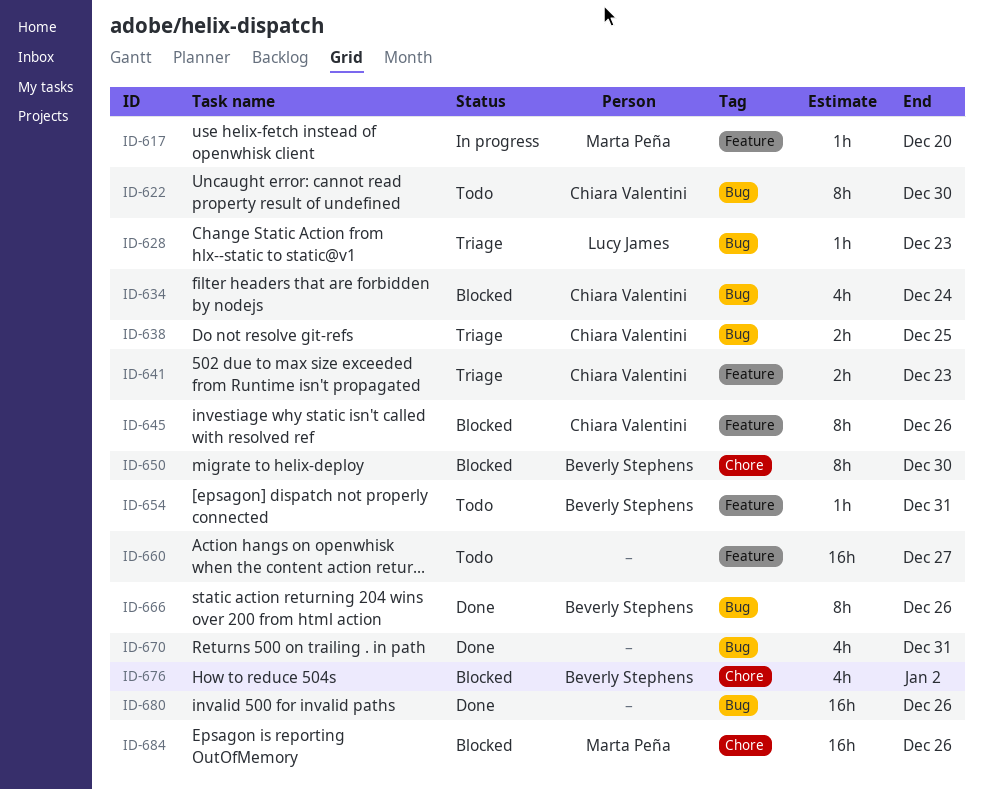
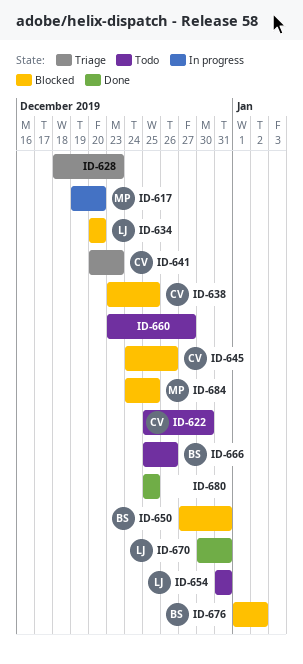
ID-628, owner: Lucy James -> none
ID-634, owner: Chiara Valentini -> Lucy James
ID-634, due: Dec 24 -> Dec 20
ID-638, status: Triage -> Blocked
ID-650, due: Dec 30 -> Dec 31
ID-654, owner: Beverly Stephens -> Lucy James
ID-666, status: Done -> Todo
ID-670, owner: none -> Lucy James
ID-680, due: Dec 26 -> Dec 25
ID-684, due: Dec 26 -> Dec 25

